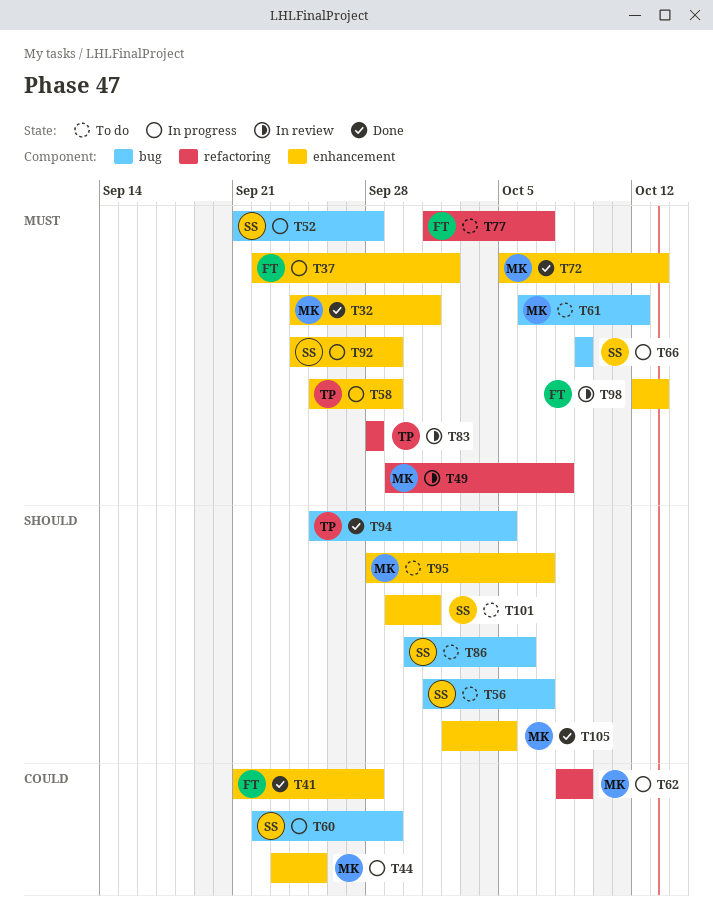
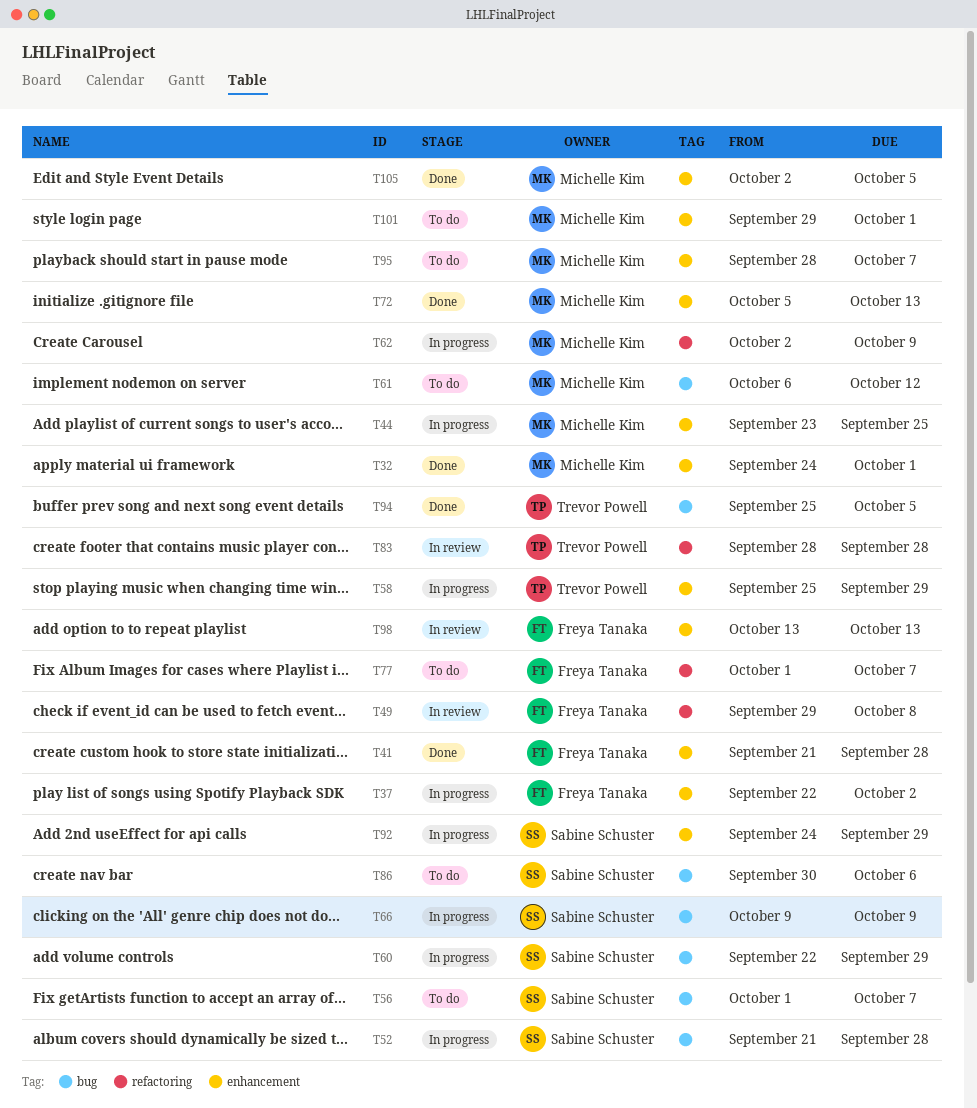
T49, owner: Michelle Kim -> Freya Tanaka
T62, start: Oct 8 -> Oct 2
T98, start: Oct 12 -> Oct 13
T101, owner: Sabine Schuster -> Michelle Kim

